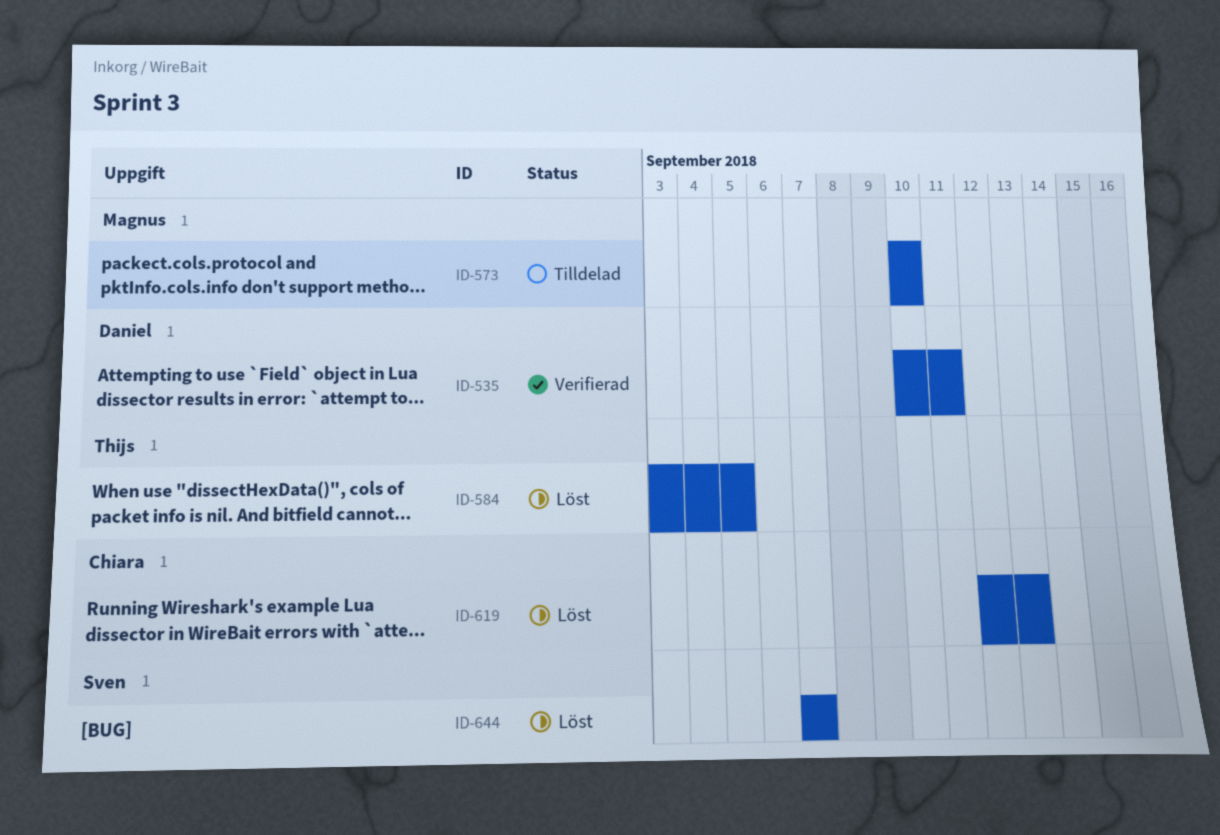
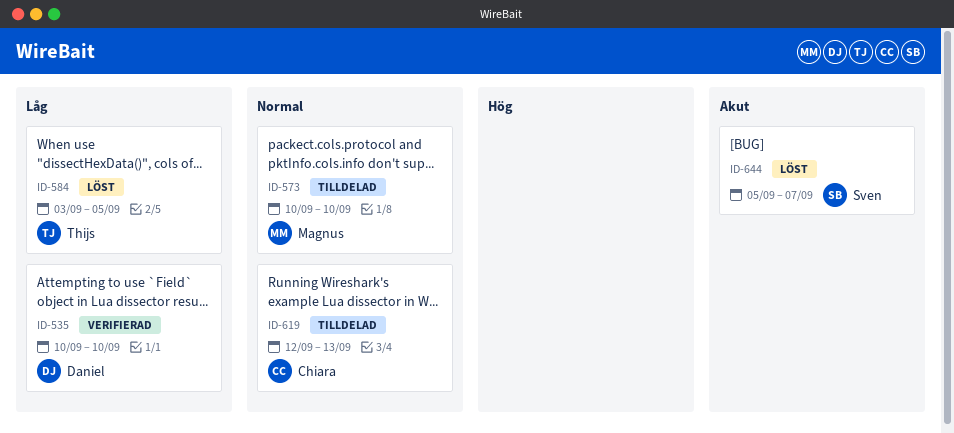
ID-535, due: Sep 11 -> Sep 10
ID-619, status: Löst -> Tilldelad
ID-644, start: Sep 7 -> Sep 5

